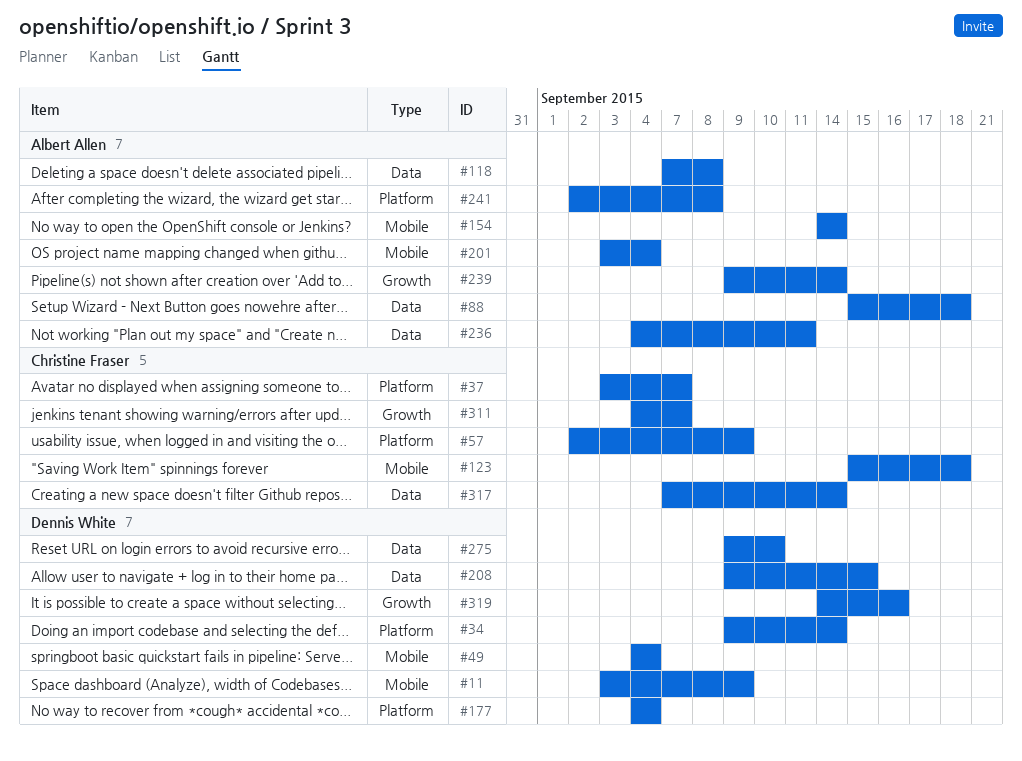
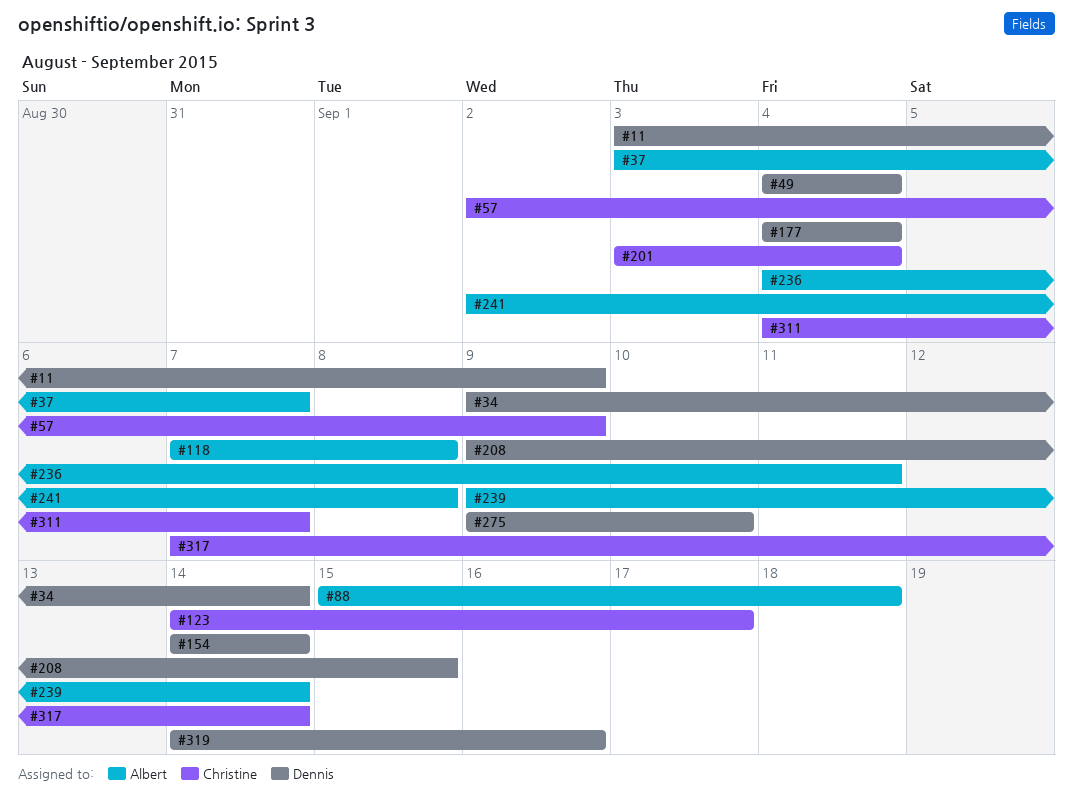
#37, owner: Christine Fraser -> Albert Allen
#123, start: Sep 15 -> Sep 14
#123, due: Sep 18 -> Sep 17
#154, owner: Albert Allen -> Dennis White
#201, owner: Albert Allen -> Christine Fraser

